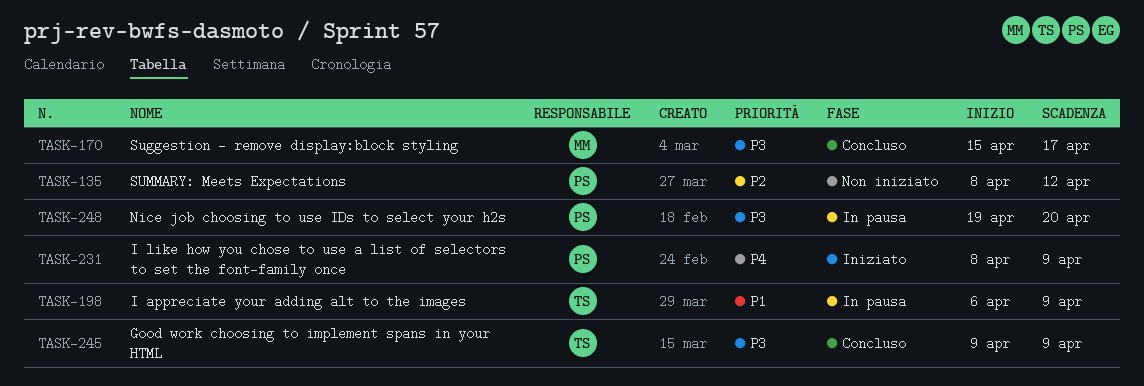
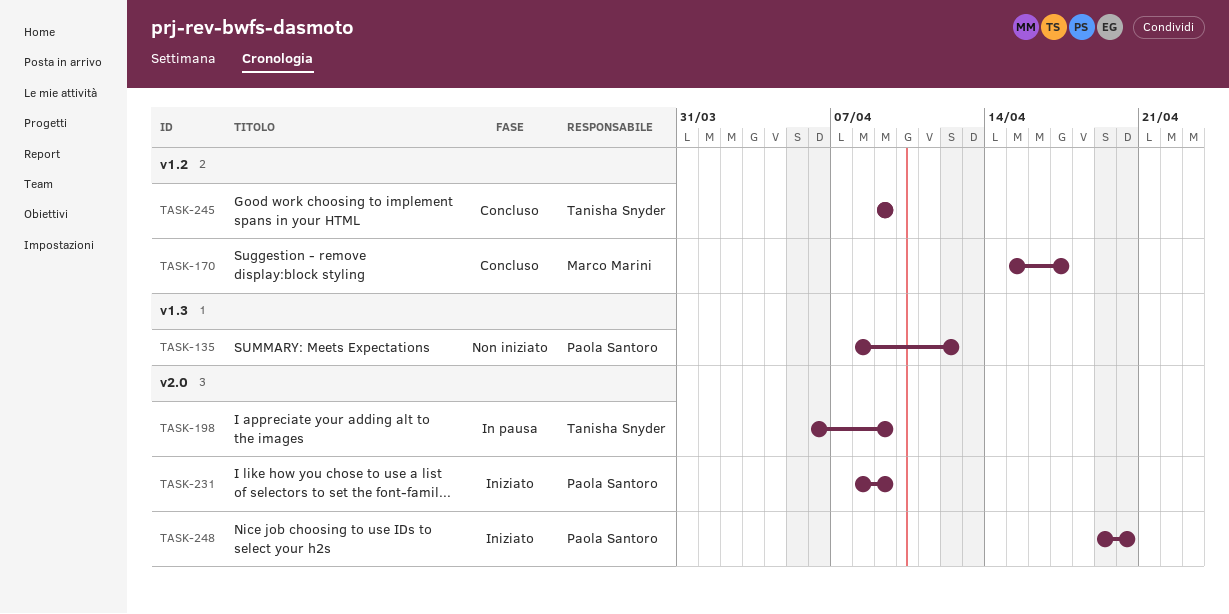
TASK-248, status: In pausa -> Iniziato

